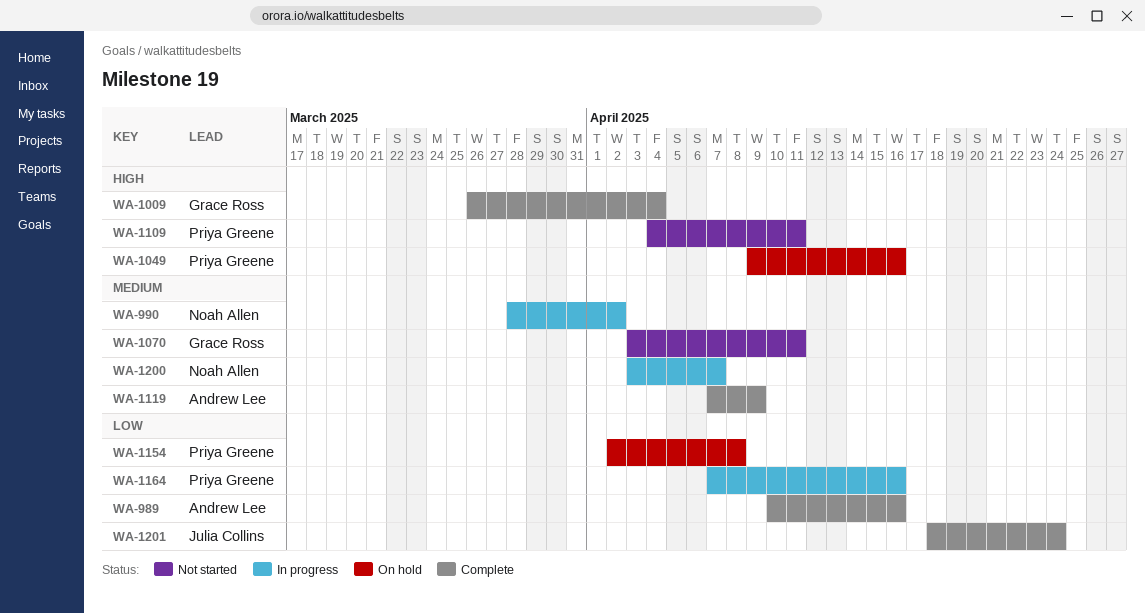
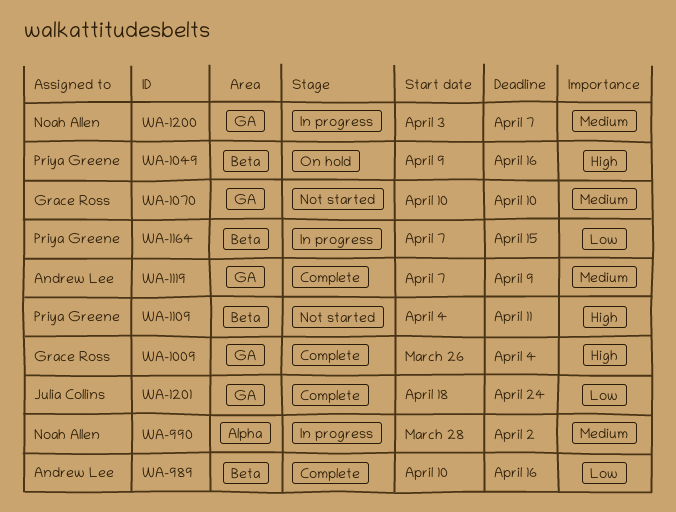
WA-1070, start: Apr 3 -> Apr 10
WA-1070, due: Apr 11 -> Apr 10
WA-1154: present -> none
WA-1164, due: Apr 16 -> Apr 15

